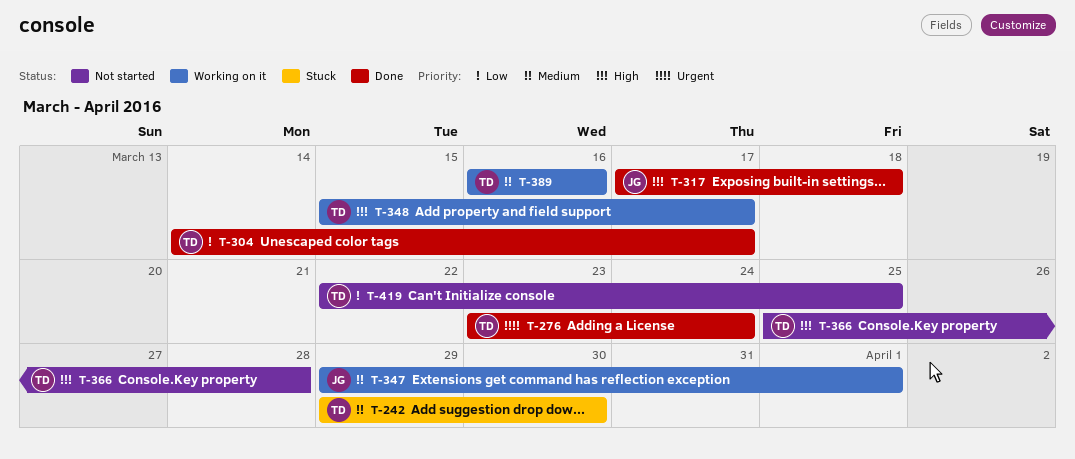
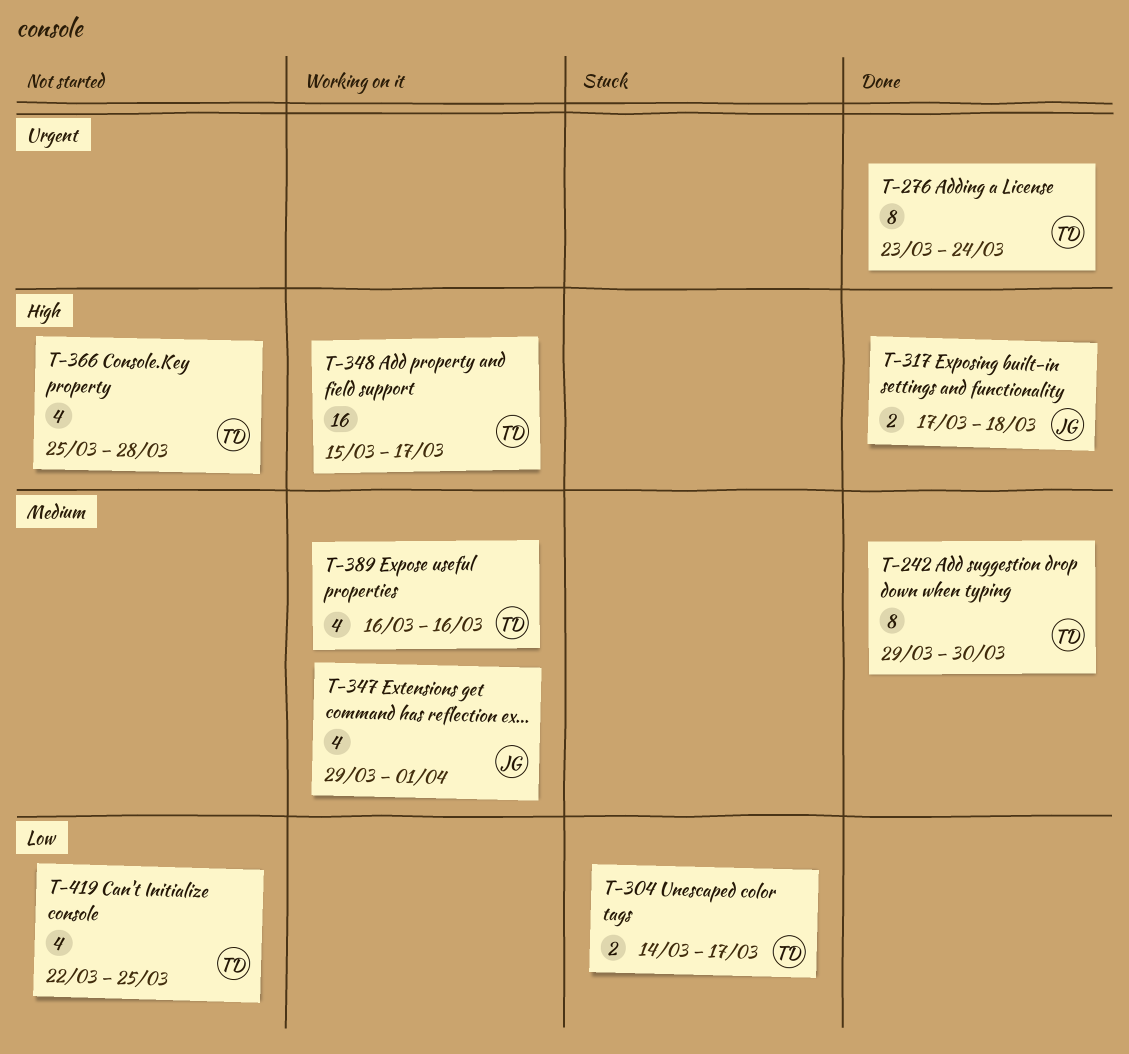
T-242, status: Stuck -> Done
T-304, status: Done -> Stuck

